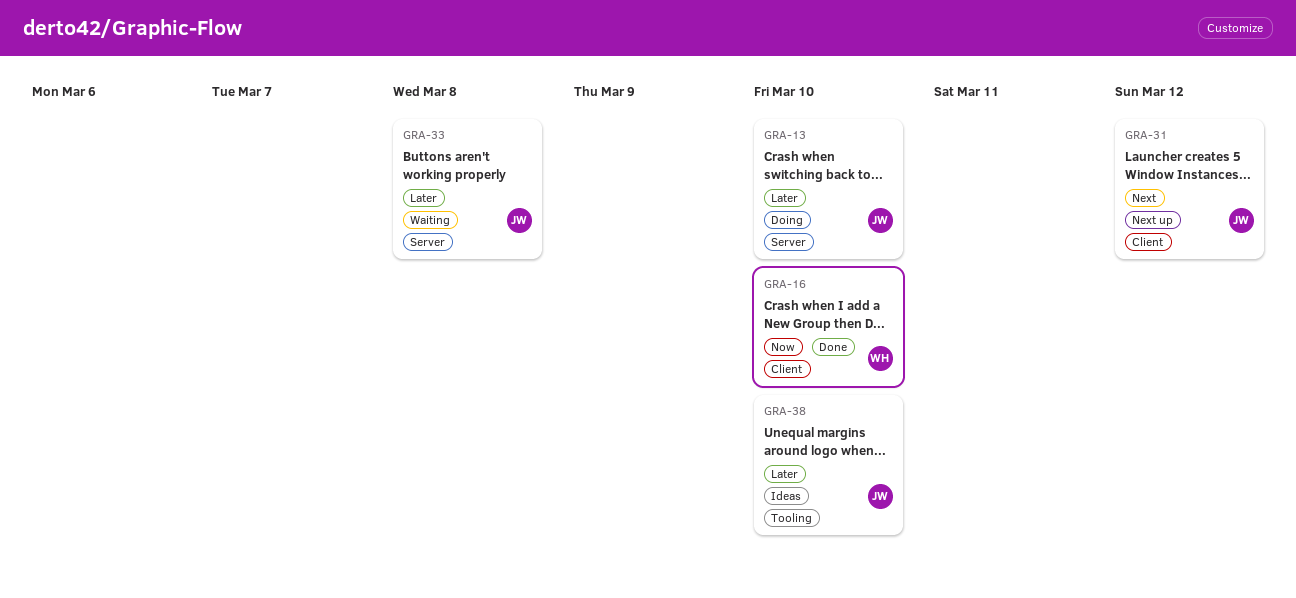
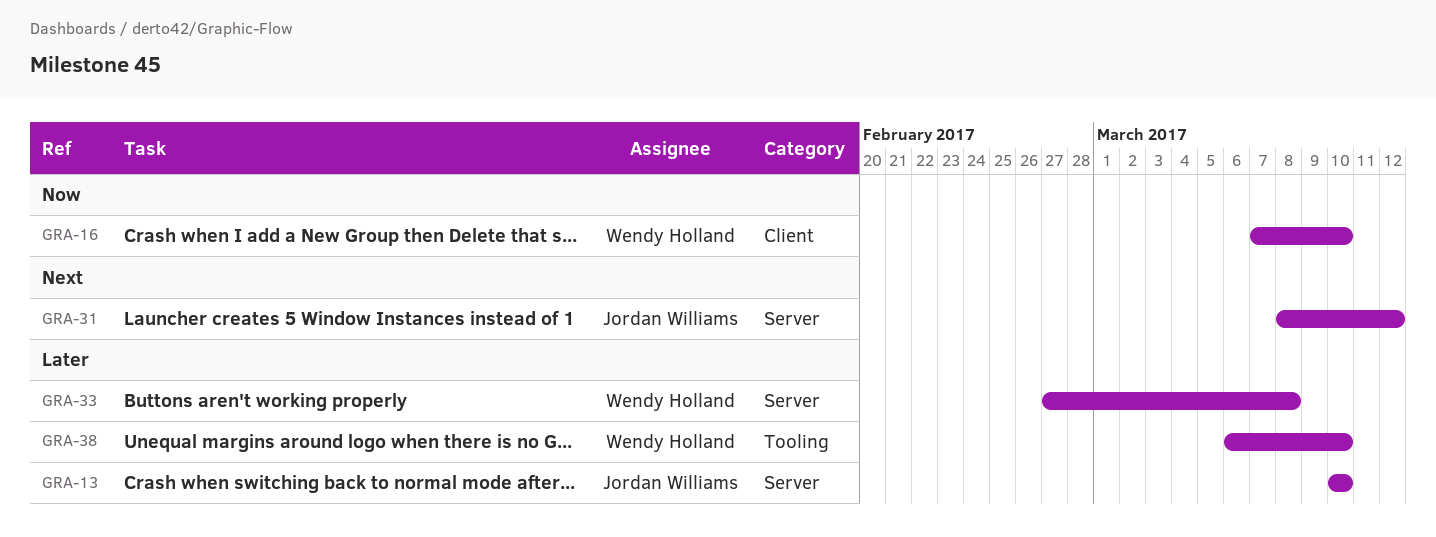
GRA-31, label: Client -> Server
GRA-33, owner: Jordan Williams -> Wendy Holland
GRA-38, owner: Jordan Williams -> Wendy Holland

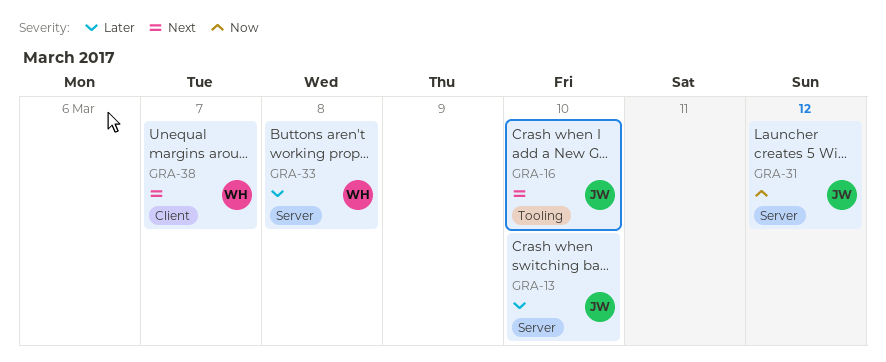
GRA-16, owner: Wendy Holland -> Jordan Williams
GRA-16, priority: Now -> Next
GRA-16, label: Client -> Tooling
GRA-31, priority: Next -> Now
GRA-38, priority: Later -> Next
GRA-38, label: Tooling -> Client
GRA-38, due: Mar 10 -> Mar 7

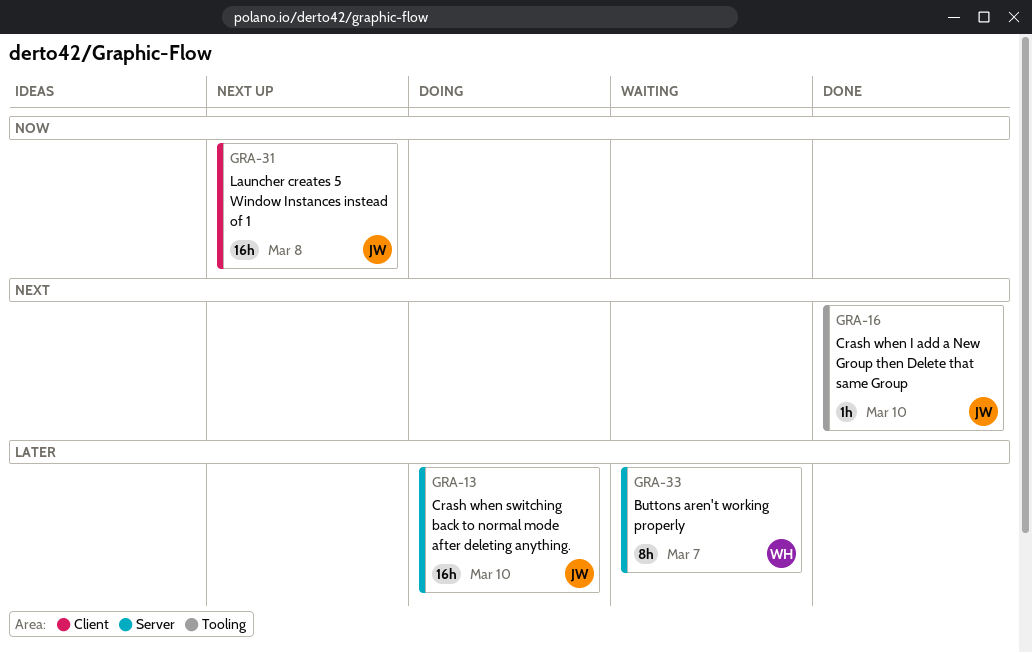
GRA-31, label: Server -> Client
GRA-31, due: Mar 12 -> Mar 8
GRA-33, due: Mar 8 -> Mar 7
GRA-38: present -> none

